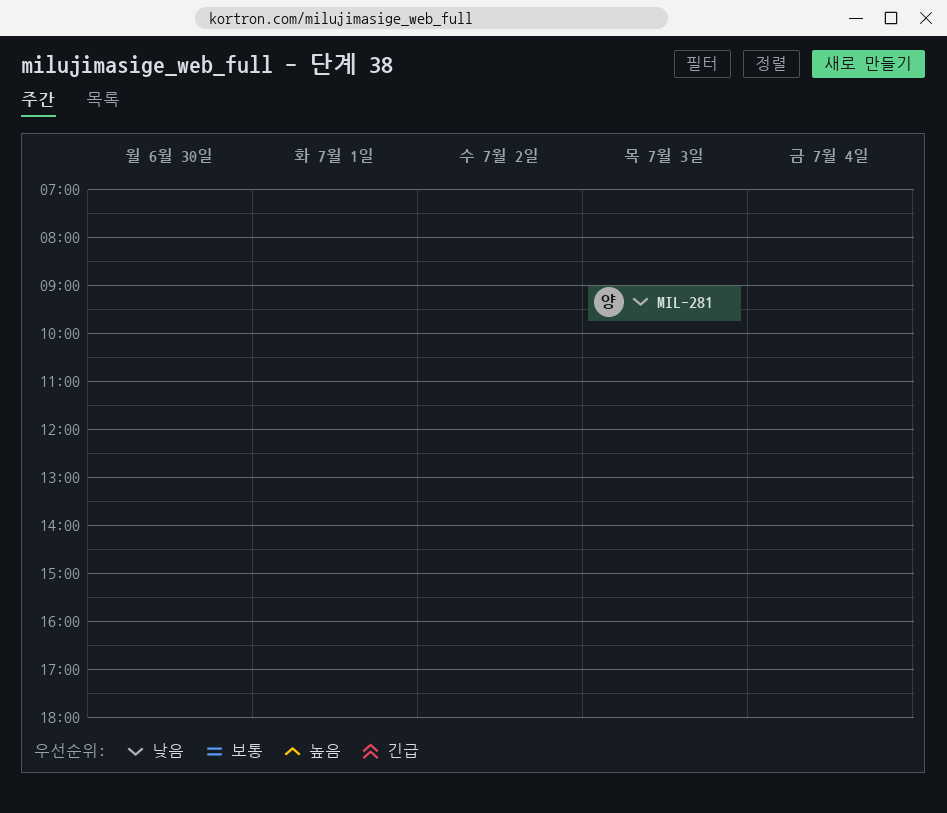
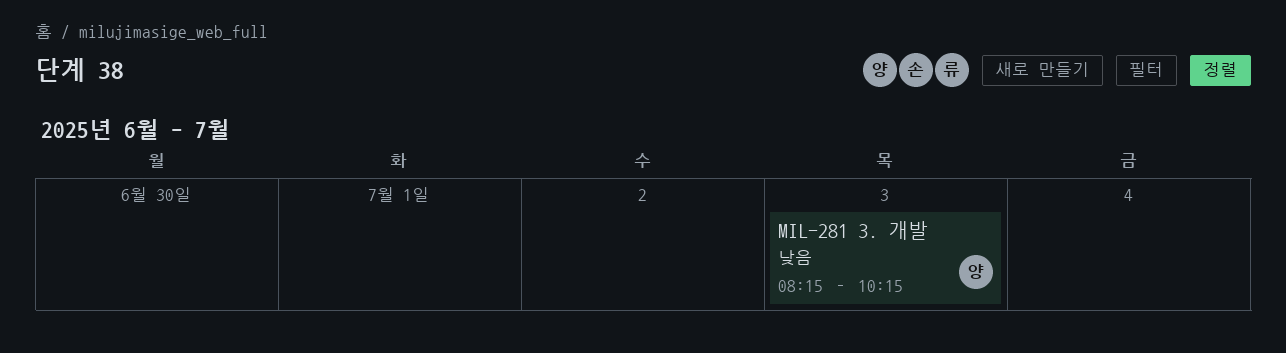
MIL-281, begins: 09:00 -> 08:15
MIL-281, ends: 09:45 -> 10:15

